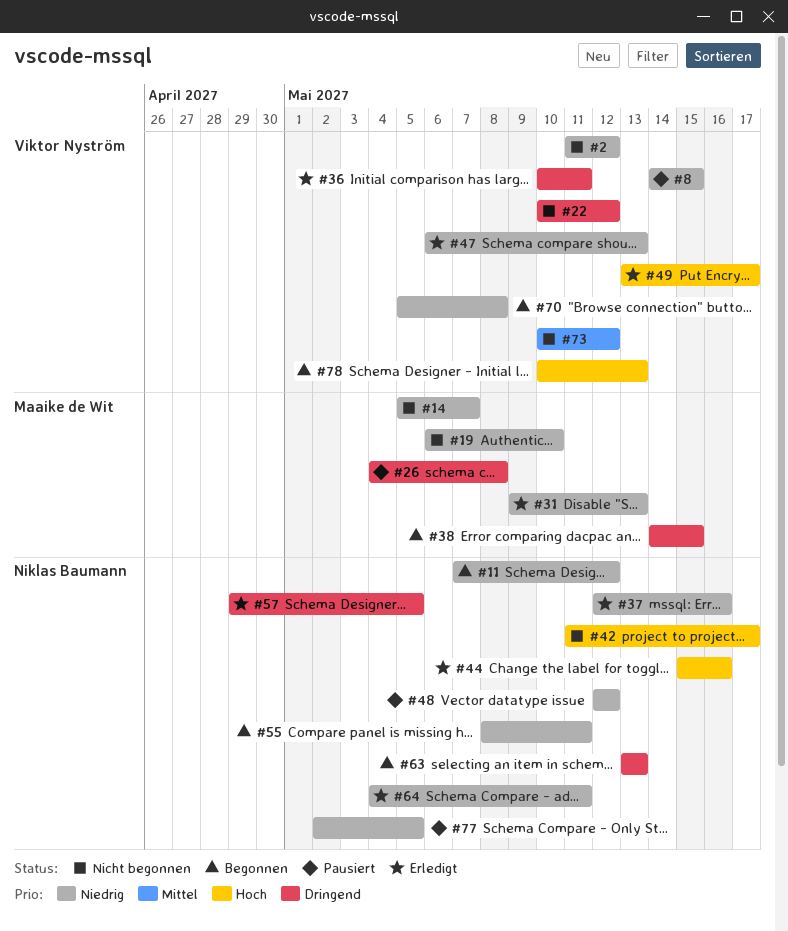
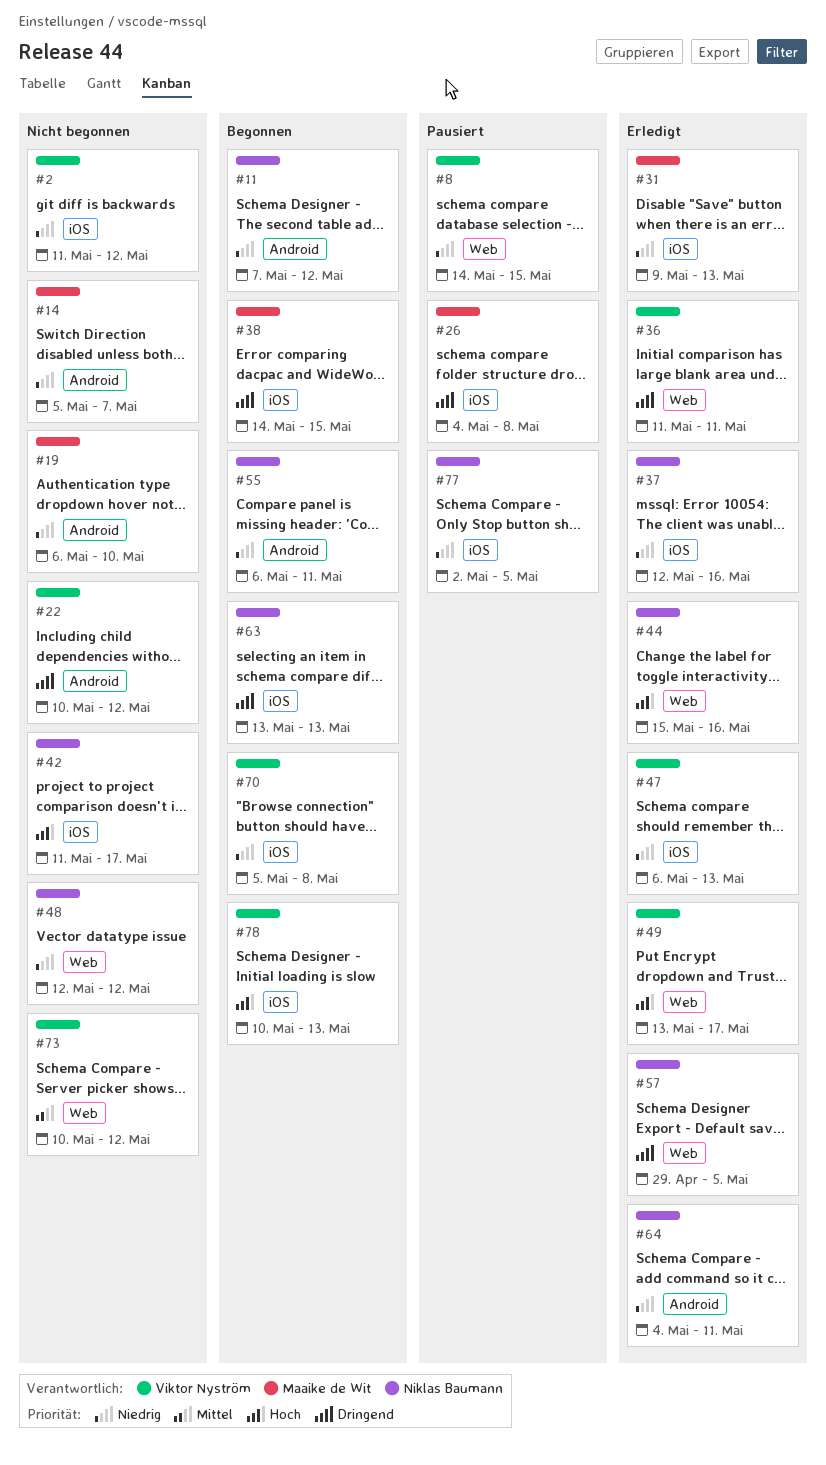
#36, start: May 10 -> May 11
#48, status: Pausiert -> Nicht begonnen
#55, start: May 8 -> May 6

